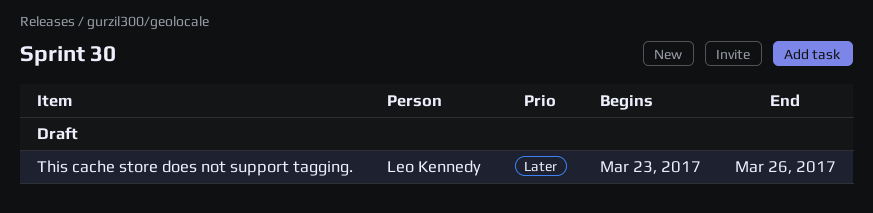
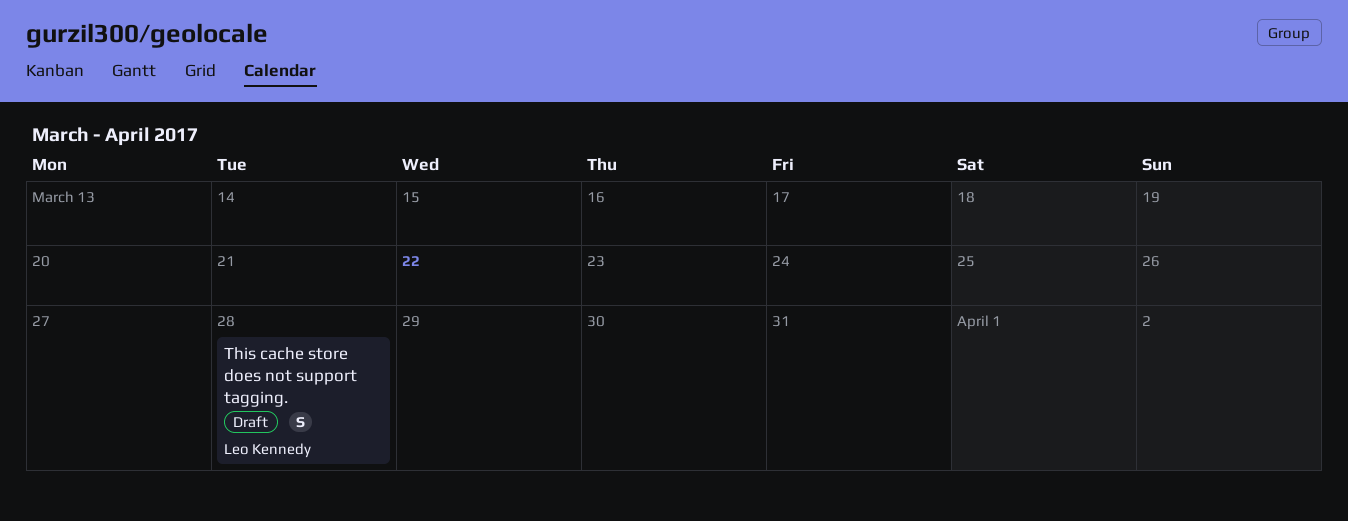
This cache store does not support tagging., due: Mar 26 -> Mar 28

